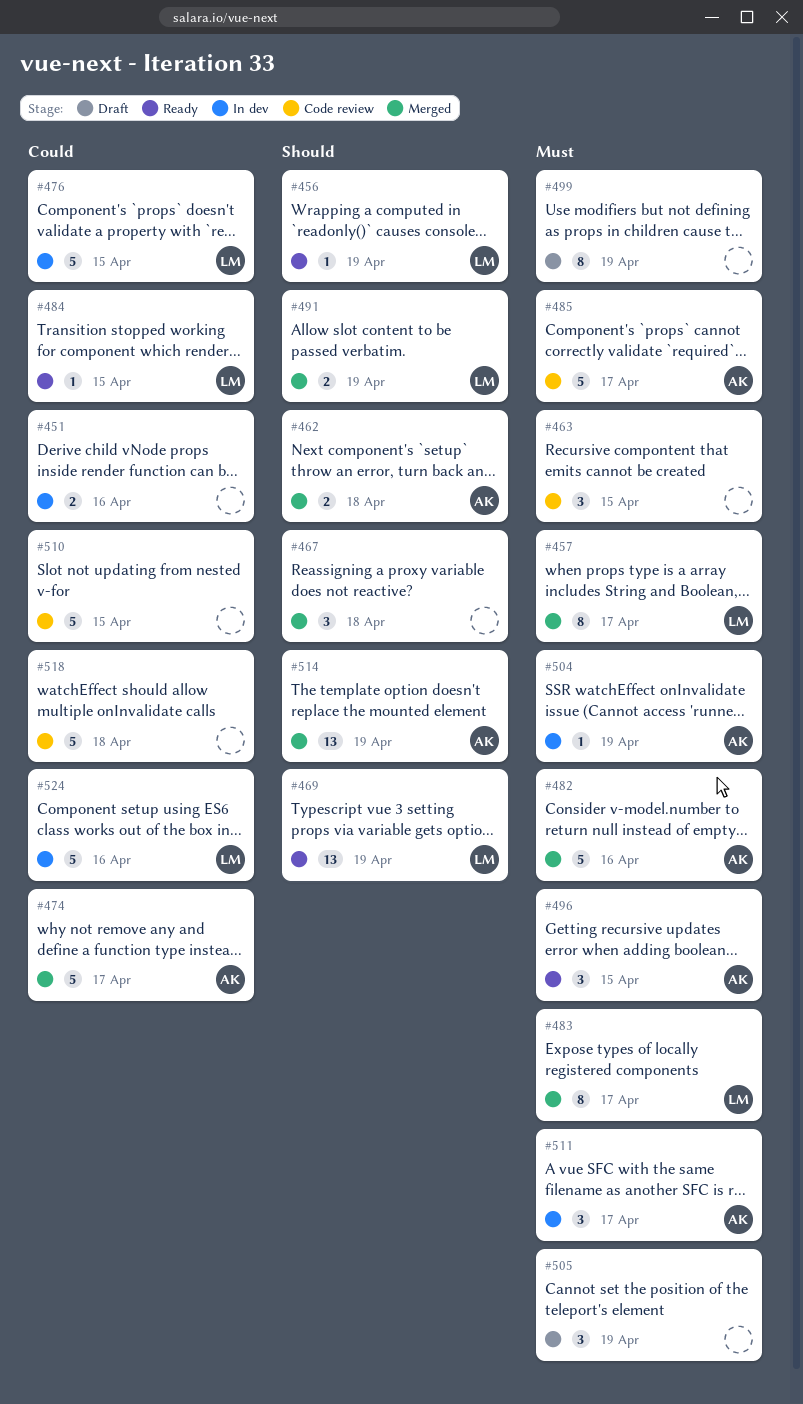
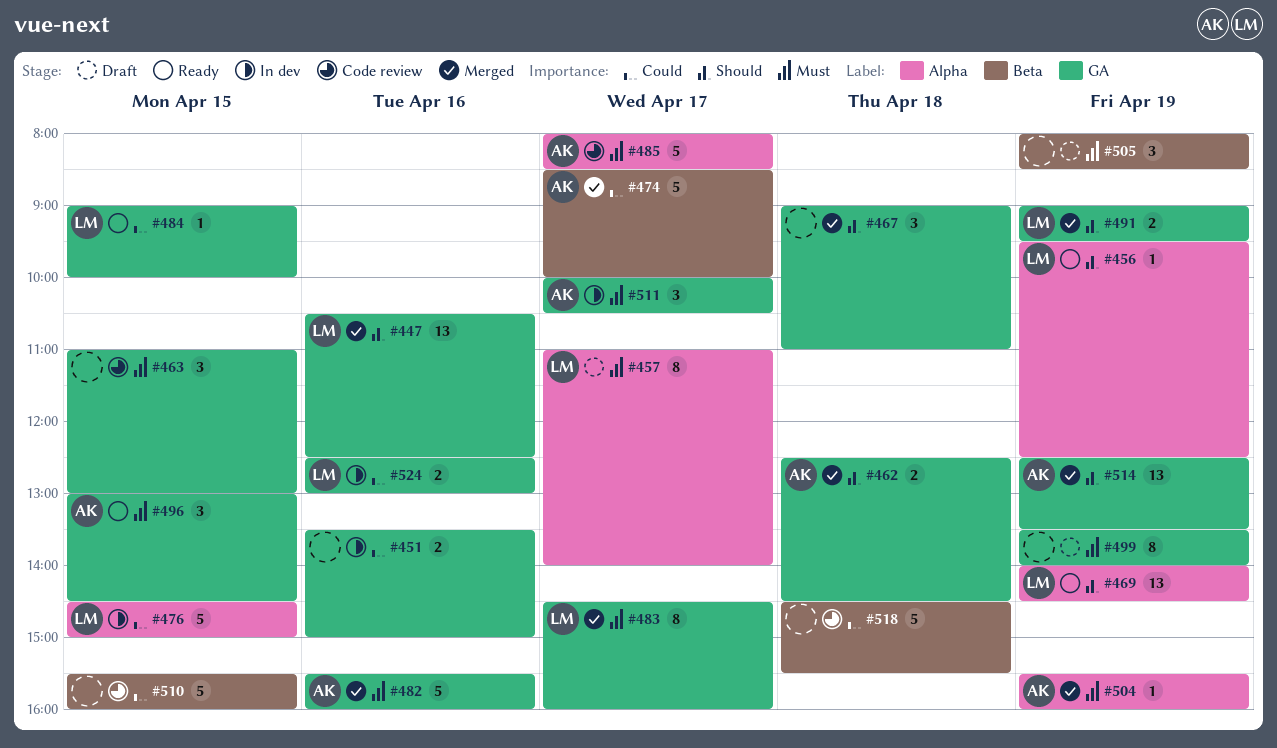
#447: none -> present
#457, status: Merged -> Draft
#504, status: In dev -> Merged
#524, estimate: 5 -> 2

